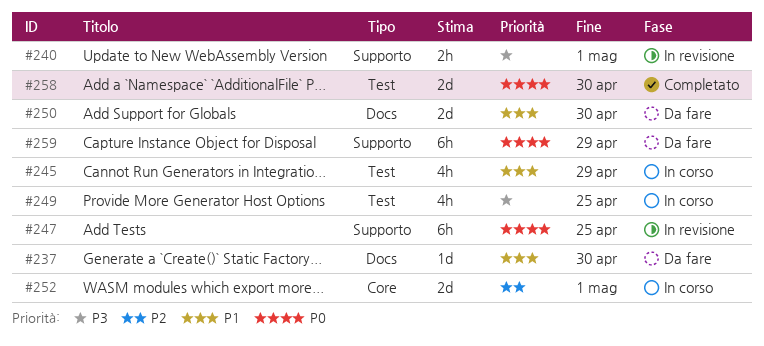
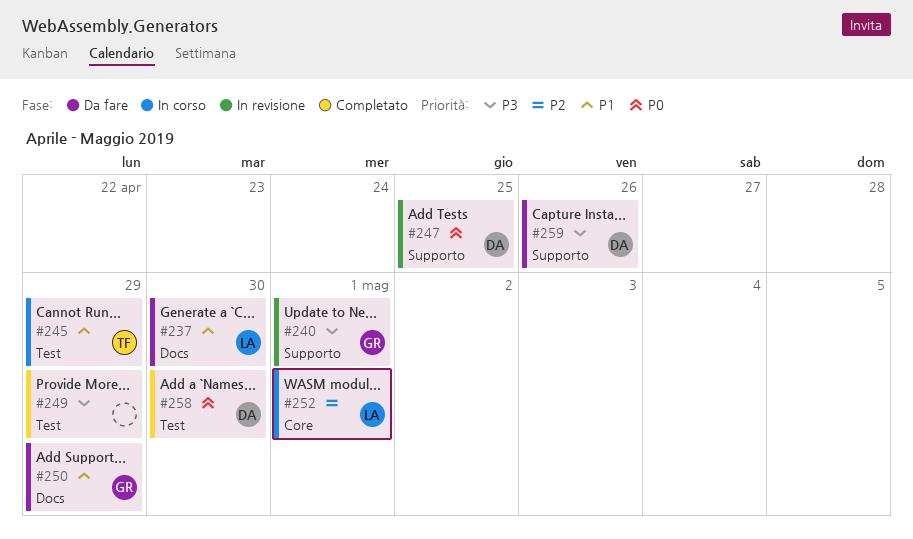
#249, status: In corso -> Completato
#249, due: Apr 25 -> Apr 29
#250, due: Apr 30 -> Apr 29
#259, priority: P0 -> P3
#259, due: Apr 29 -> Apr 26

